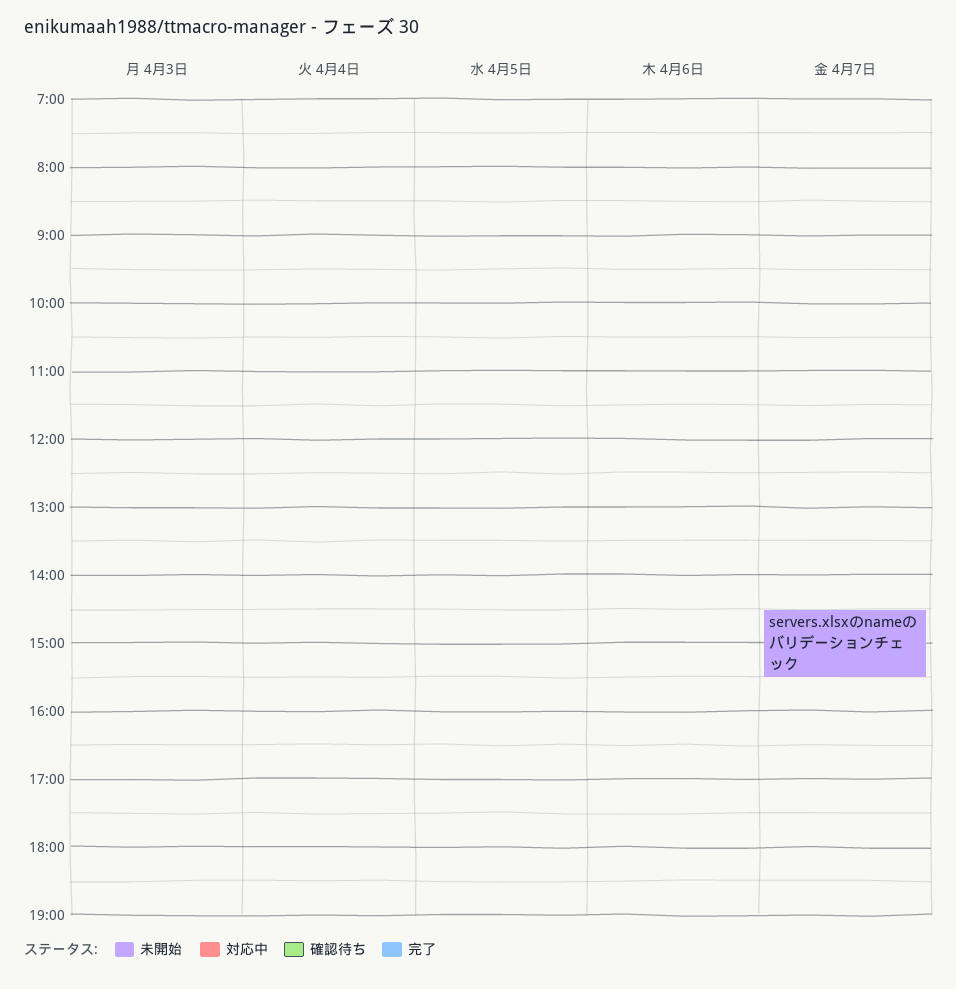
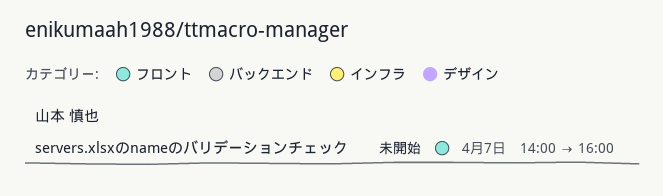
servers.xlsxのnameのバリデーションチェック, begins: 14:30 -> 14:00
servers.xlsxのnameのバリデーションチェック, ends: 15:30 -> 16:00

